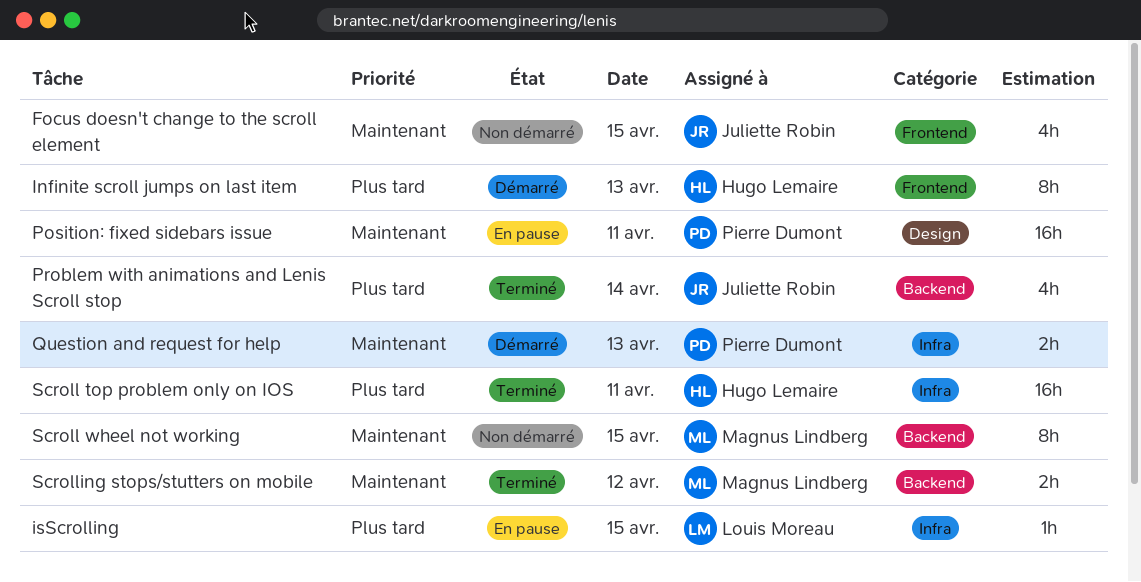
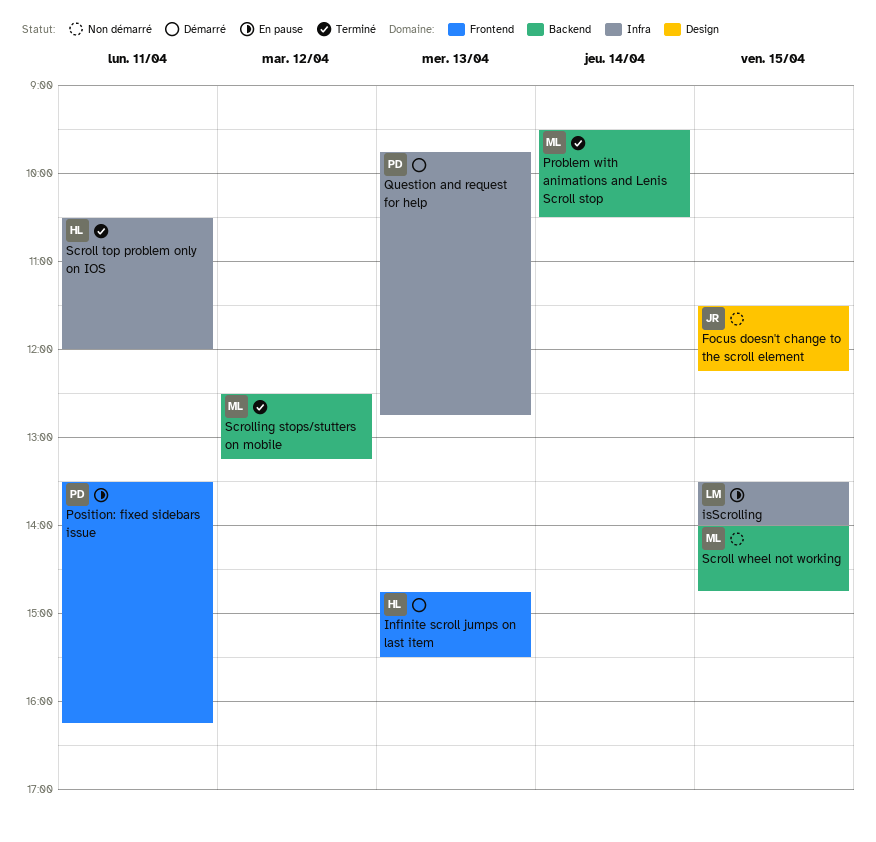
Focus doesn't change to the scroll element, label: Frontend -> Design
Position: fixed sidebars issue, label: Design -> Frontend
Problem with animations and Lenis Scroll stop, owner: Juliette Robin -> Magnus Lindberg

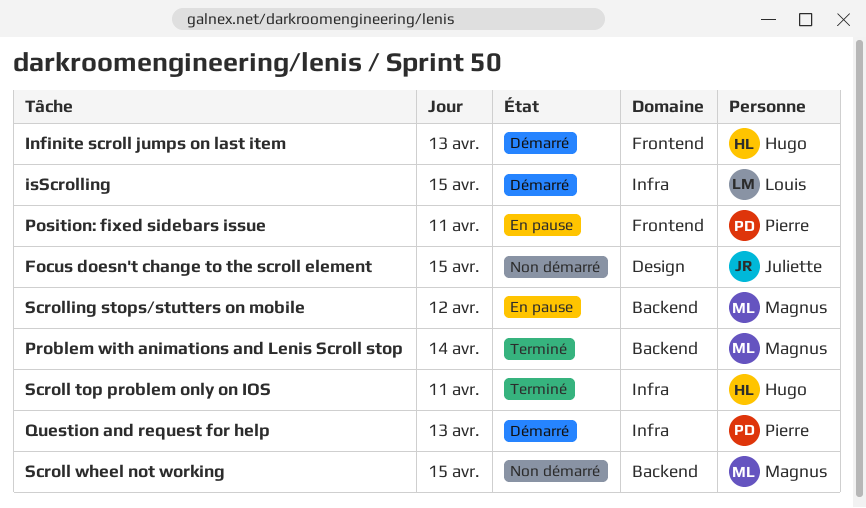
isScrolling, status: En pause -> Démarré
Scrolling stops/stutters on mobile, status: Terminé -> En pause

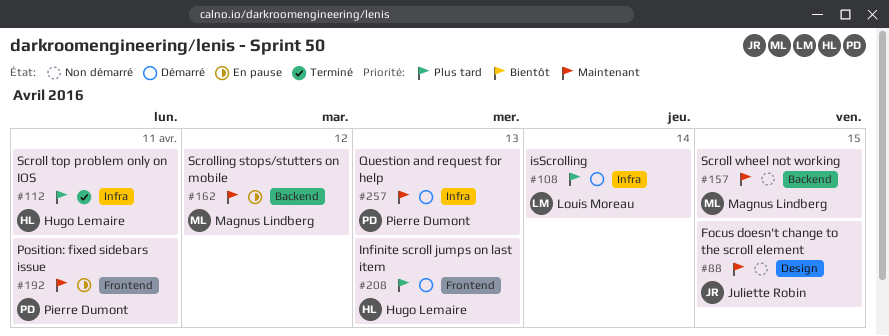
isScrolling, day: Apr 15 -> Apr 14
Problem with animations and Lenis Scroll stop: present -> none

